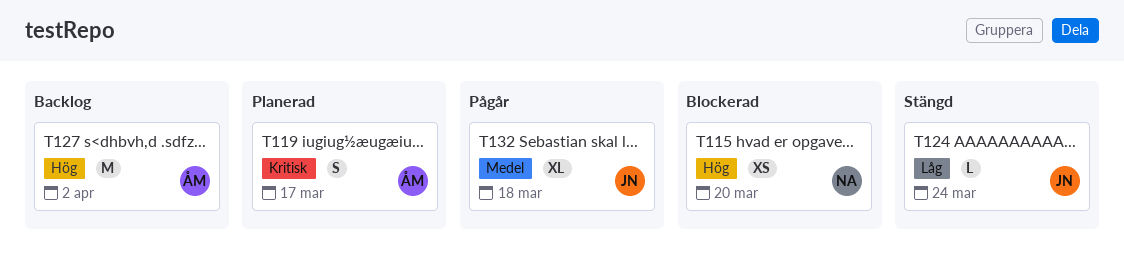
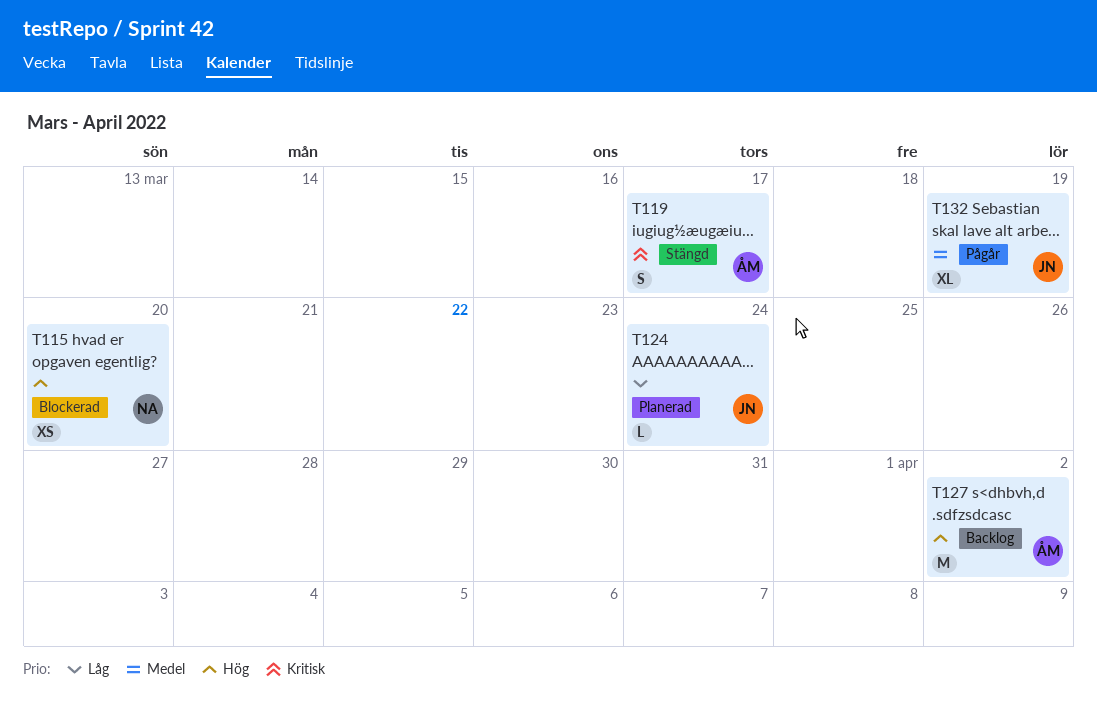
T119, status: Planerad -> Stängd
T124, status: Stängd -> Planerad
T132, due: Mar 18 -> Mar 19

